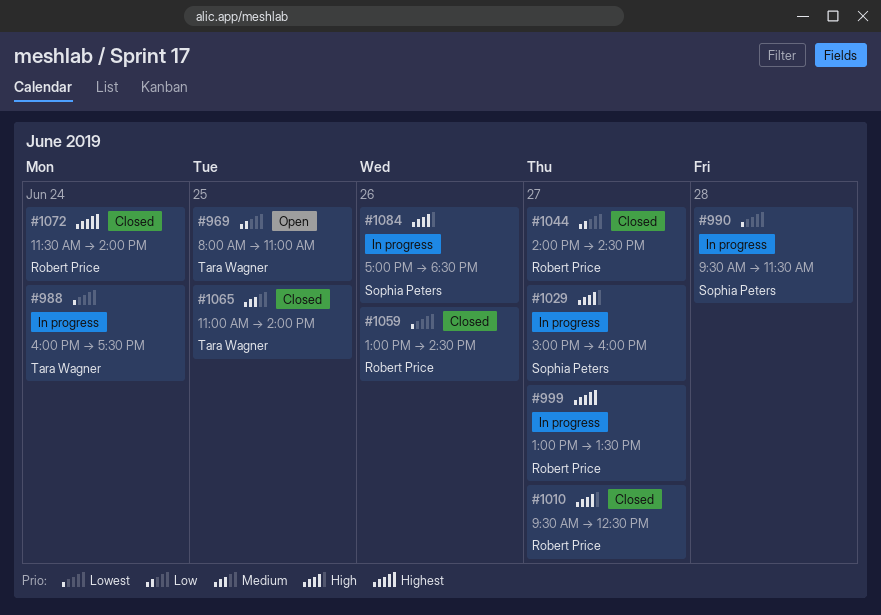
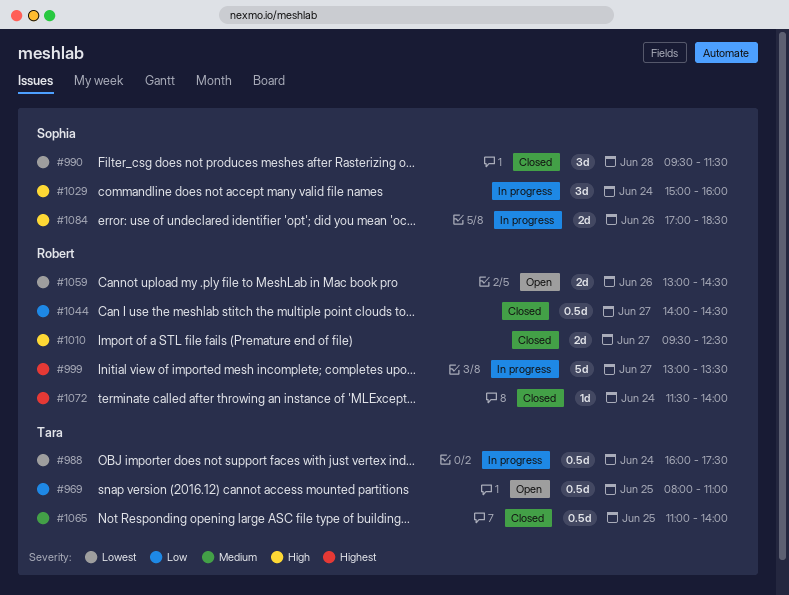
#990, status: In progress -> Closed
#1029, day: Jun 27 -> Jun 24
#1059, status: Closed -> Open

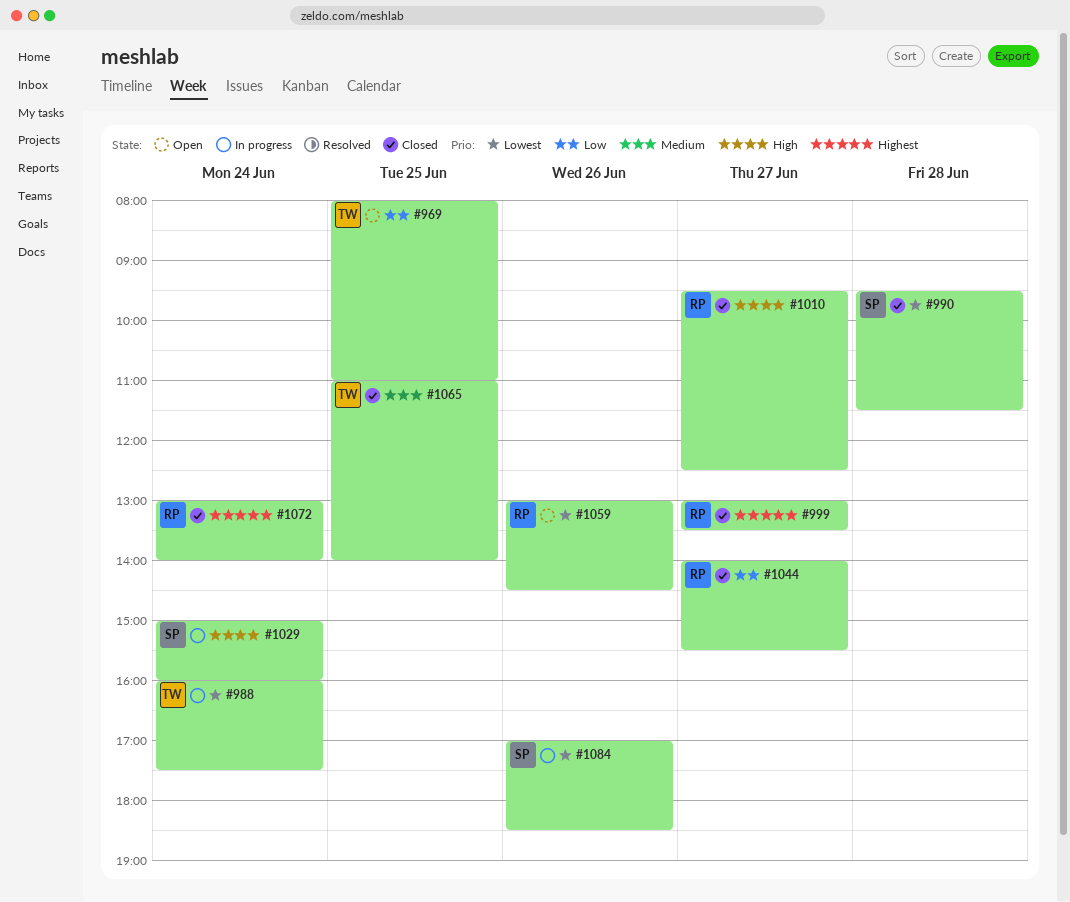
#999, status: In progress -> Closed
#1044, ends: 14:30 -> 15:30
#1072, begins: 11:30 -> 13:00
#1084, priority: High -> Lowest

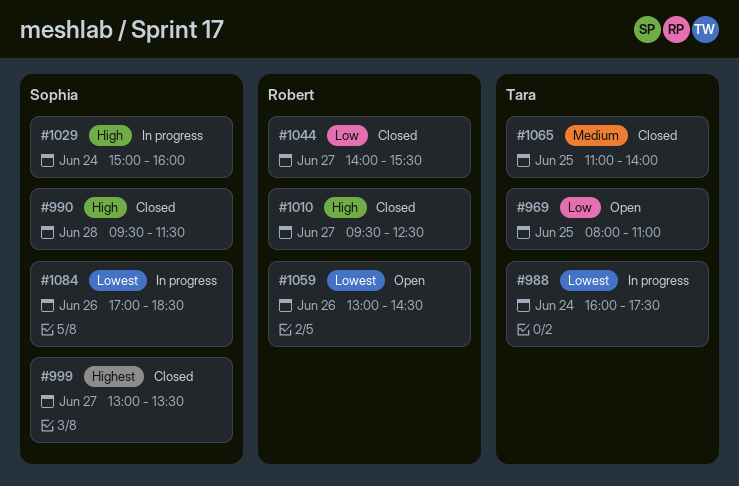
#990, priority: Lowest -> High
#999, owner: Robert -> Sophia
#1072: present -> none

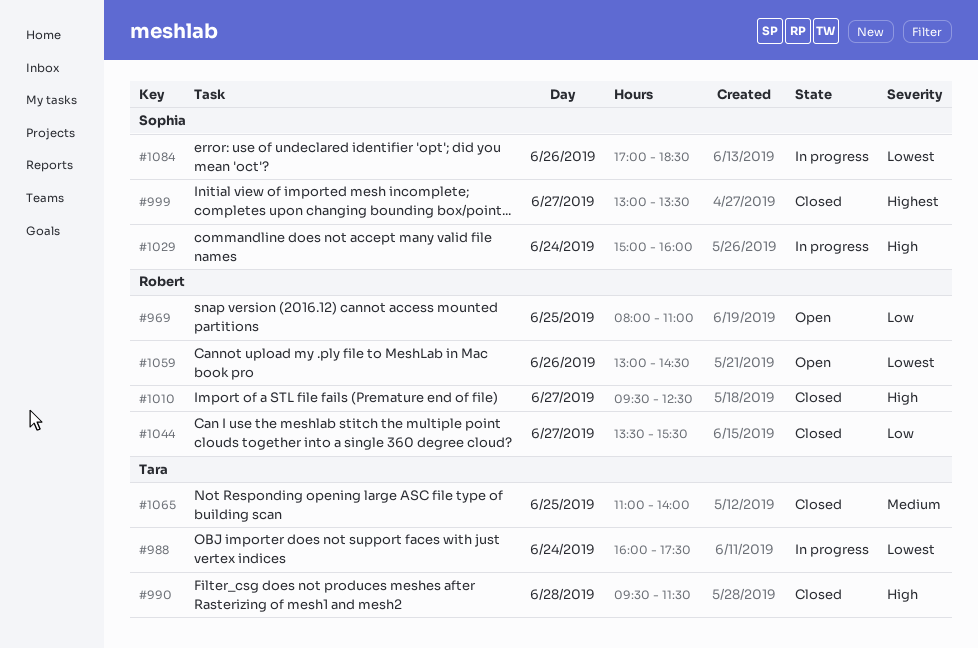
#969, owner: Tara -> Robert
#990, owner: Sophia -> Tara
#1044, begins: 14:00 -> 13:30

